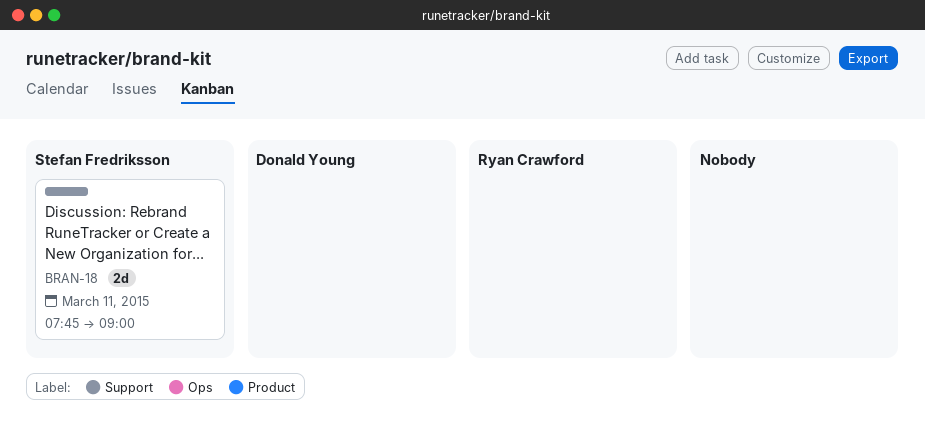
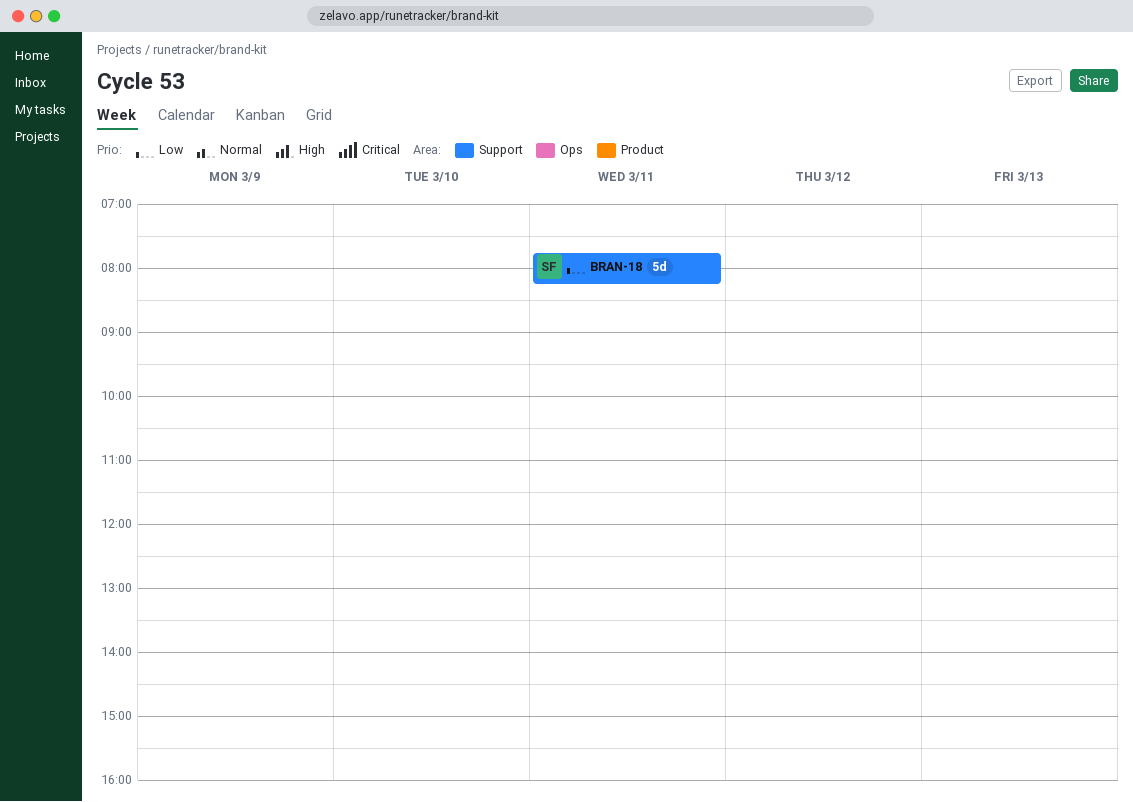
BRAN-18, estimate: 2d -> 5d
BRAN-18, ends: 09:00 -> 08:15

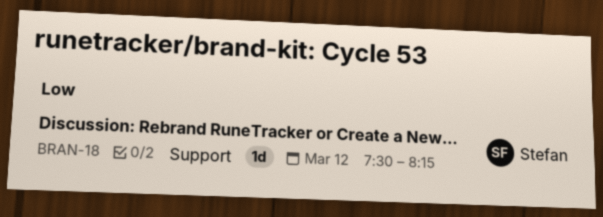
BRAN-18, estimate: 5d -> 1d
BRAN-18, day: Mar 11 -> Mar 12
BRAN-18, begins: 07:45 -> 07:30

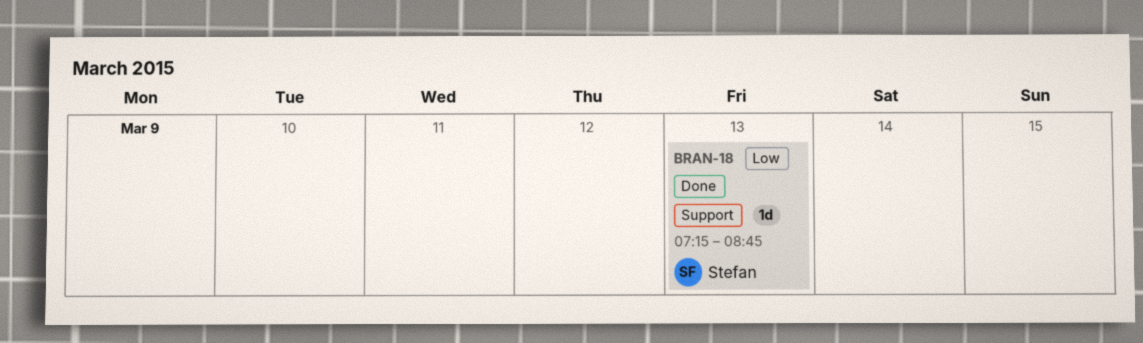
BRAN-18, day: Mar 12 -> Mar 13
BRAN-18, begins: 07:30 -> 07:15
BRAN-18, ends: 08:15 -> 08:45

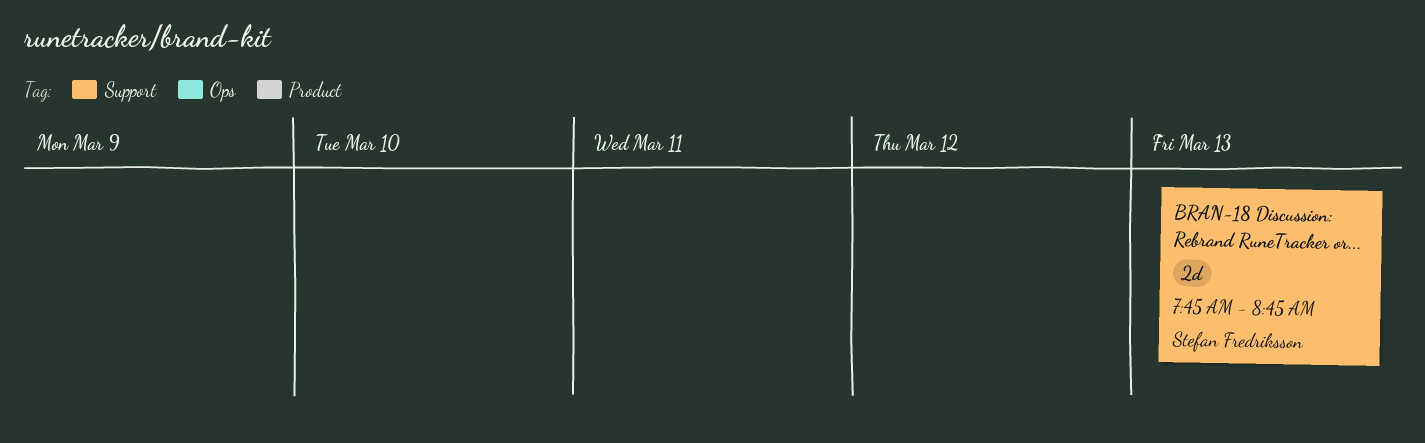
BRAN-18, estimate: 1d -> 2d
BRAN-18, begins: 07:15 -> 07:45

